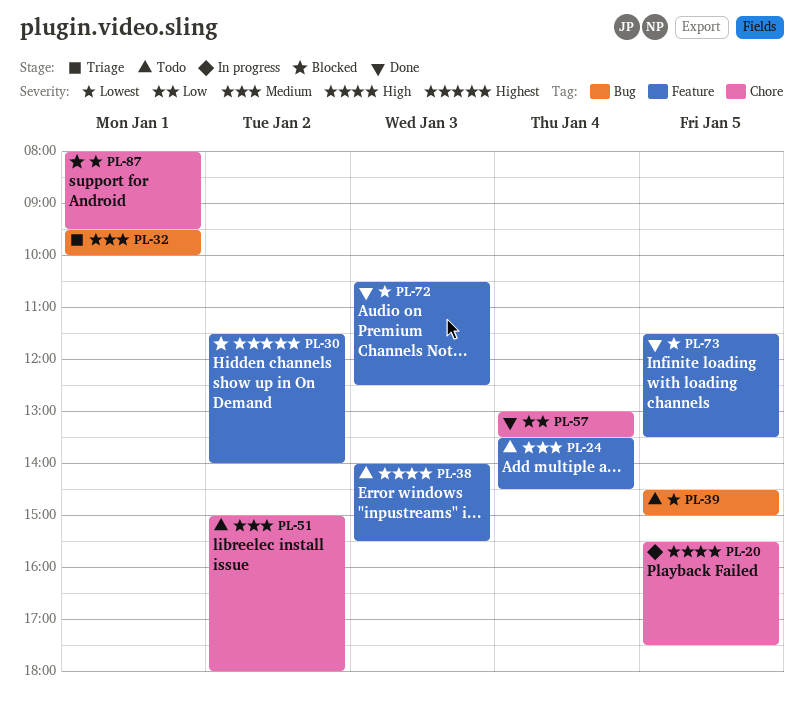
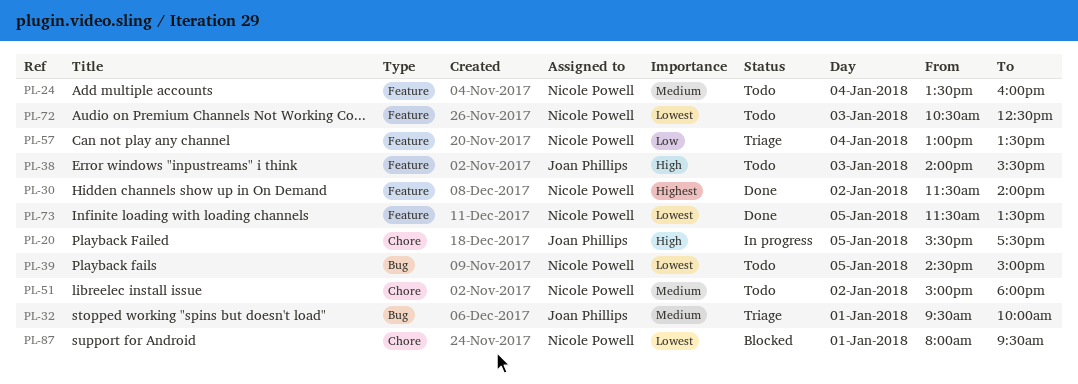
PL-24, ends: 14:30 -> 16:00
PL-30, status: Blocked -> Done
PL-57, status: Done -> Triage
PL-57, label: Chore -> Feature
PL-72, status: Done -> Todo

